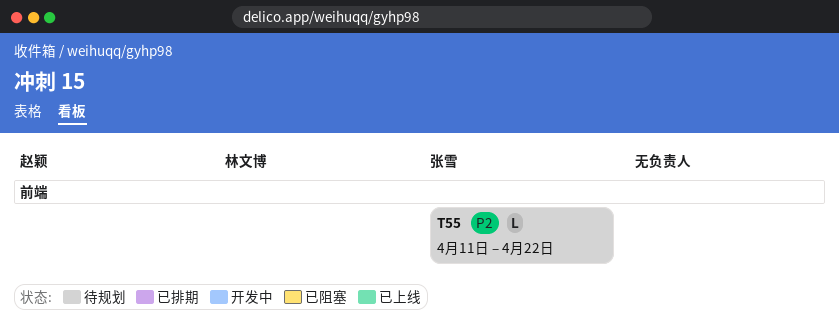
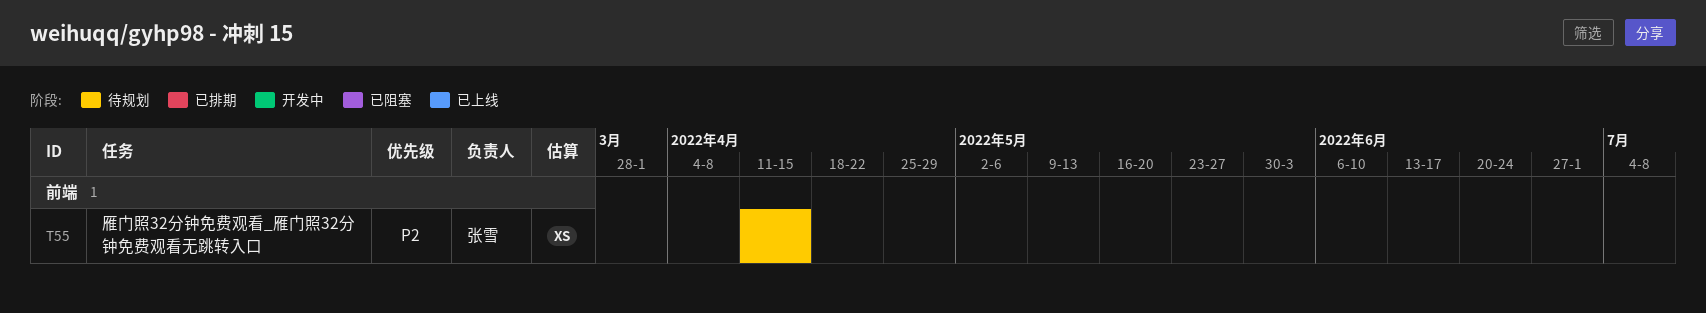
T55, estimate: L -> XS
T55, due: Apr 22 -> Apr 15

